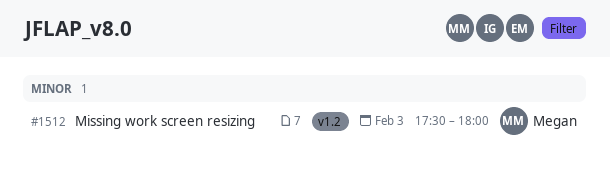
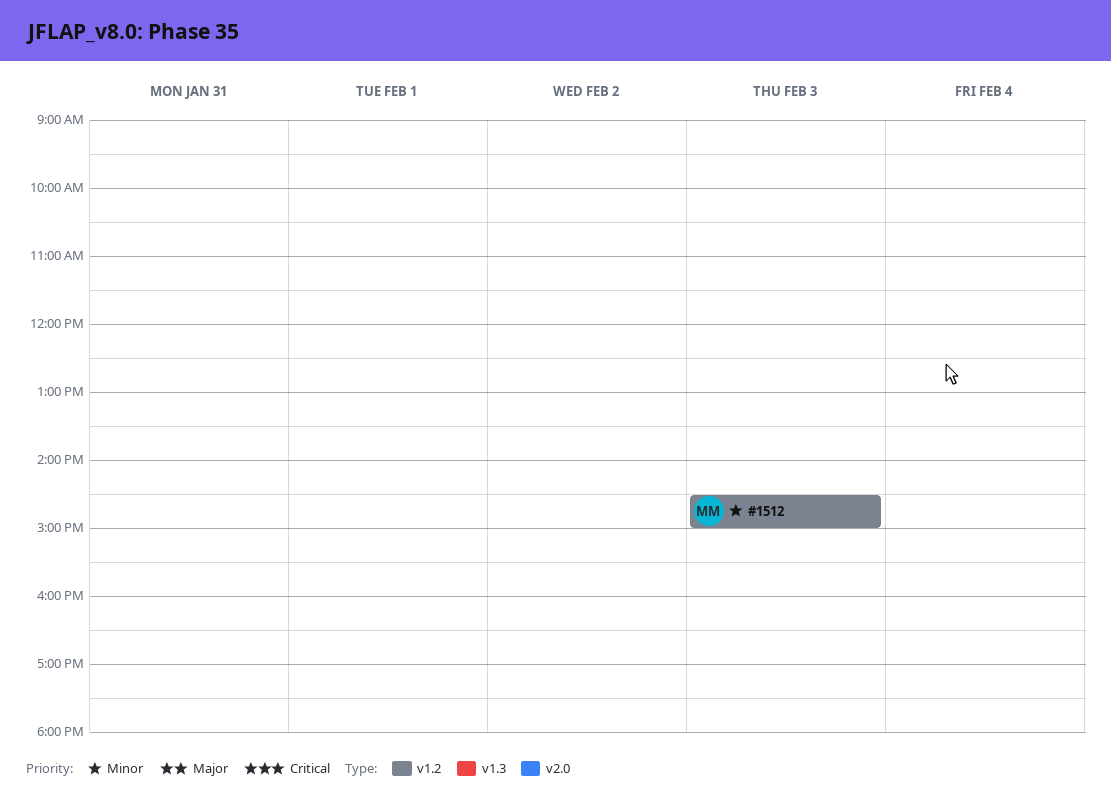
#1512, begins: 17:30 -> 14:30
#1512, ends: 18:00 -> 15:00

